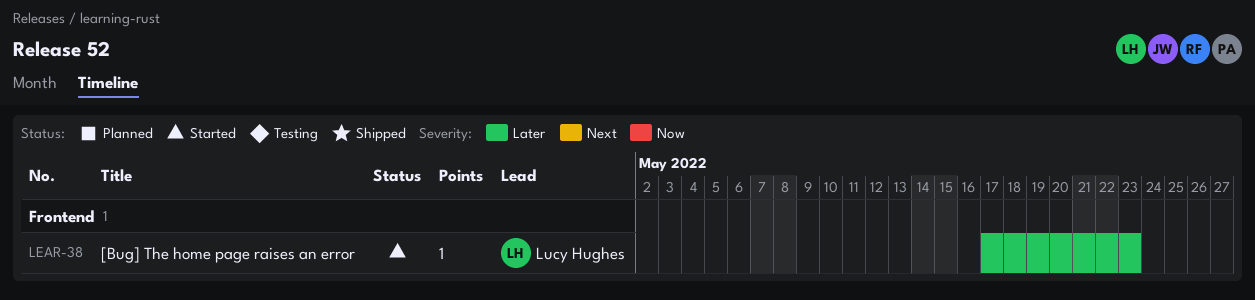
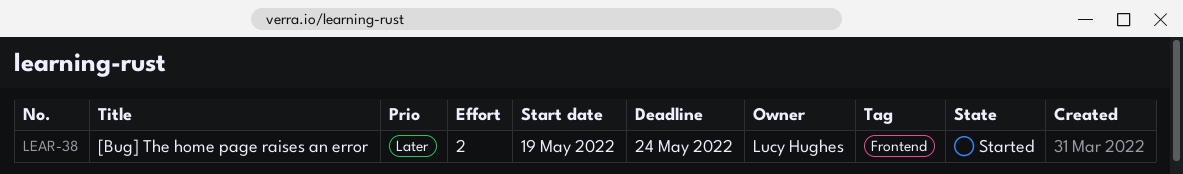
LEAR-38, estimate: 1 -> 2
LEAR-38, start: May 17 -> May 19
LEAR-38, due: May 23 -> May 24

